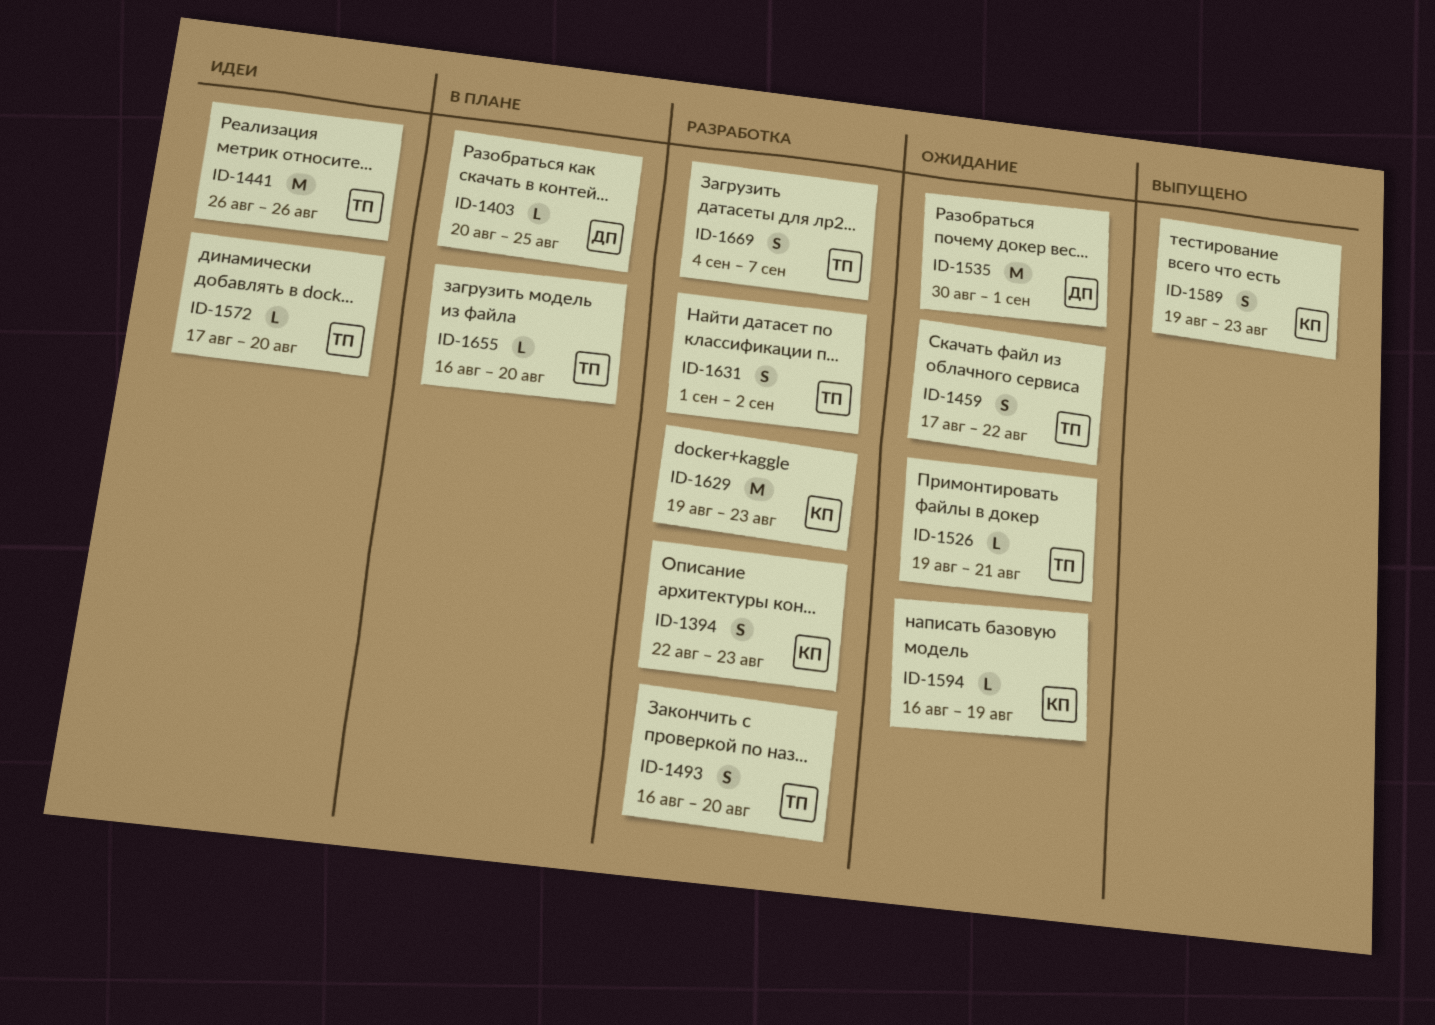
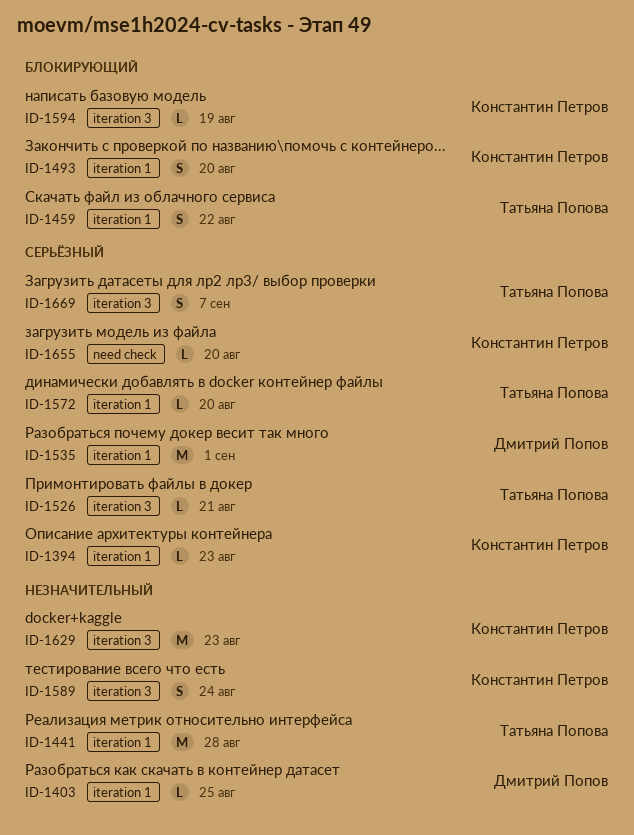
ID-1394, estimate: S -> L
ID-1441, due: Aug 26 -> Aug 28
ID-1493, owner: Татьяна Попова -> Константин Петров
ID-1589, due: Aug 23 -> Aug 24
ID-1631: present -> none
ID-1655, owner: Татьяна Попова -> Константин Петров

